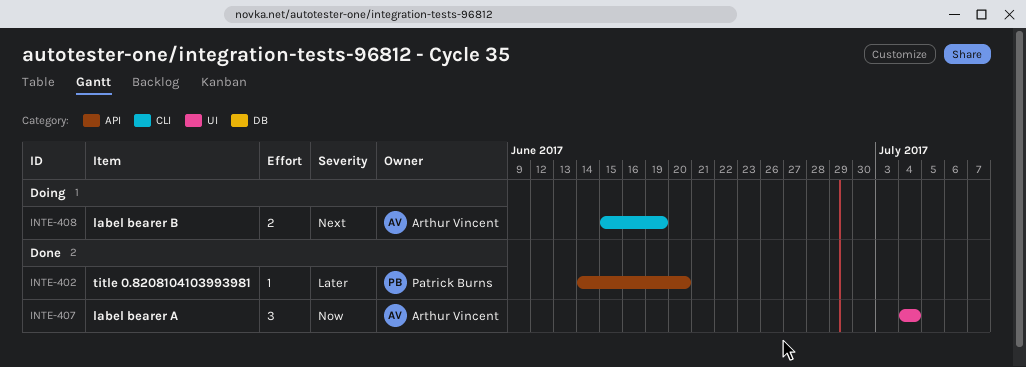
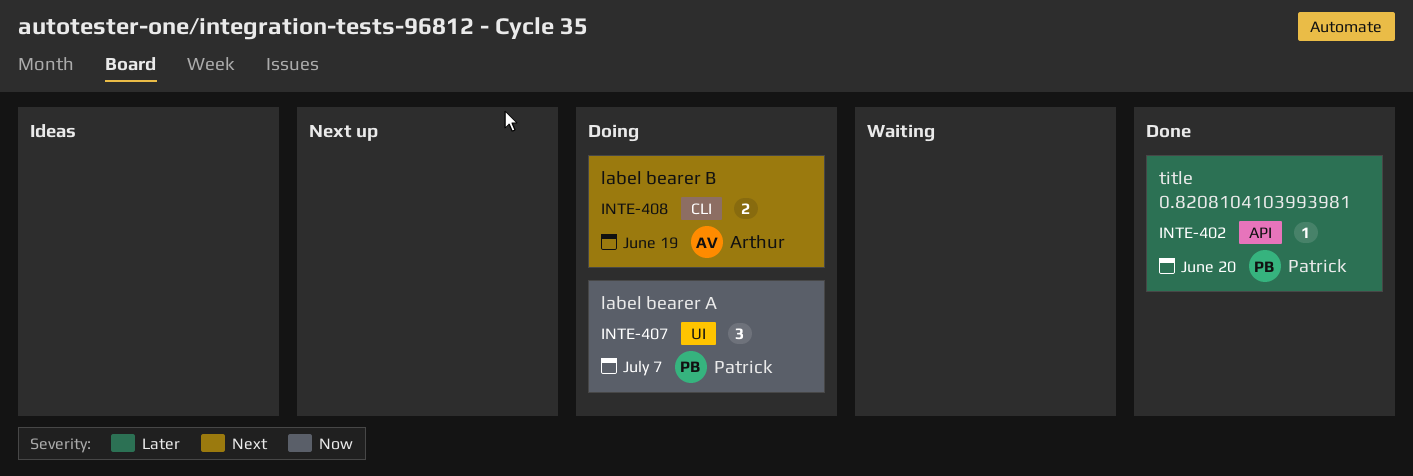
INTE-407, status: Done -> Doing
INTE-407, owner: Arthur Vincent -> Patrick Burns
INTE-407, due: Jul 4 -> Jul 7

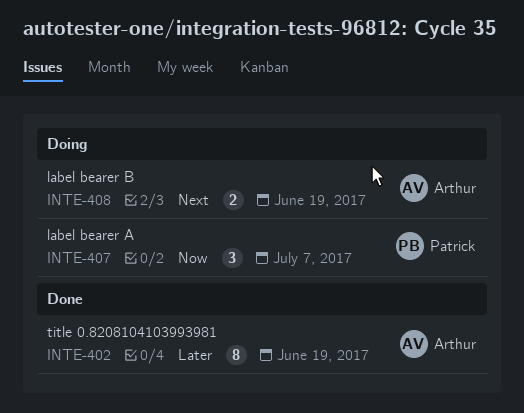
INTE-402, owner: Patrick -> Arthur
INTE-402, estimate: 1 -> 8
INTE-402, due: Jun 20 -> Jun 19

